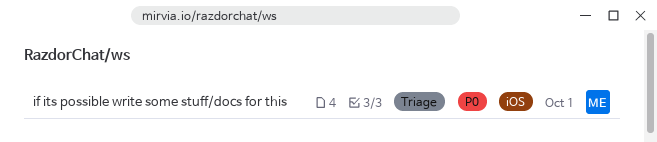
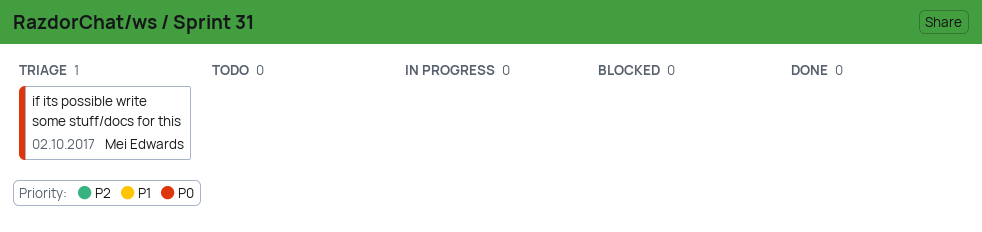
if its possible write some stuff/docs for this, due: Oct 1 -> Oct 2

